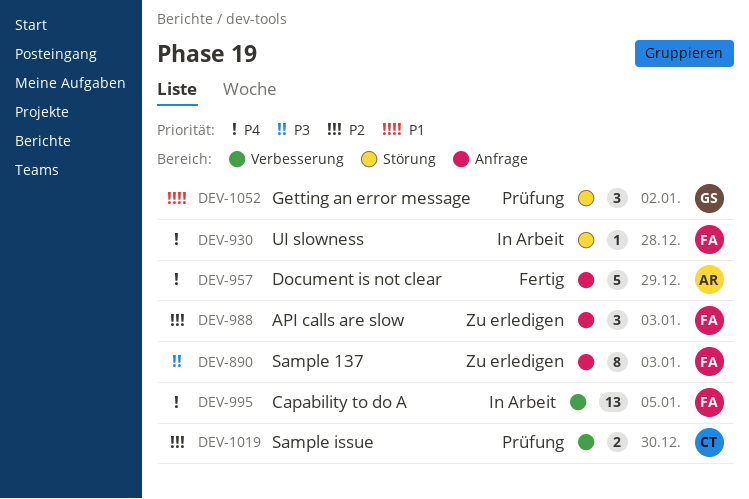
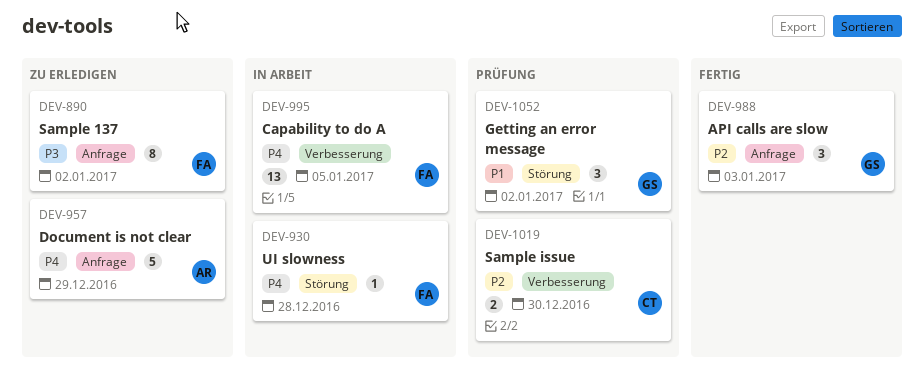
DEV-890, due: Jan 3 -> Jan 2
DEV-957, status: Fertig -> Zu erledigen
DEV-988, status: Zu erledigen -> Fertig
DEV-988, owner: FA -> GS

